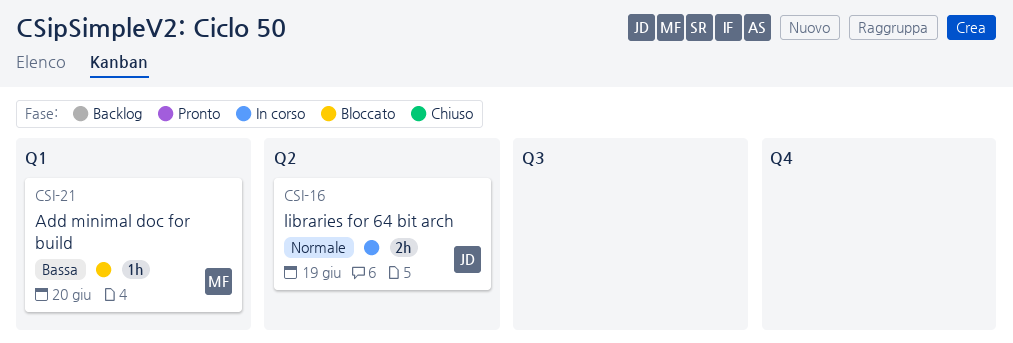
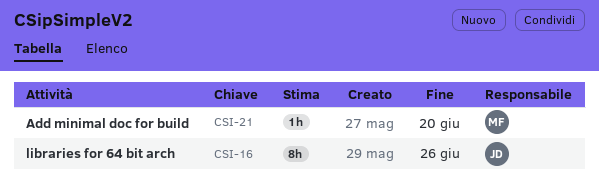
CSI-16, estimate: 2h -> 8h
CSI-16, due: Jun 19 -> Jun 26

